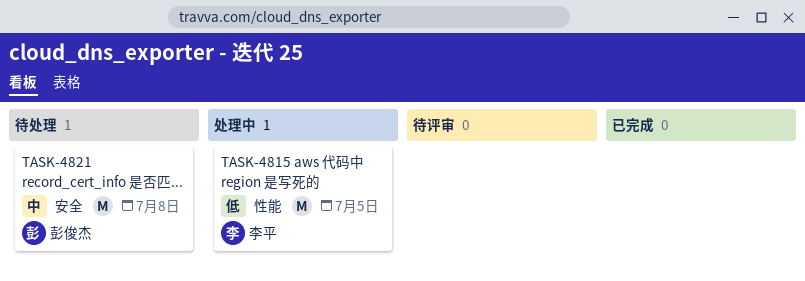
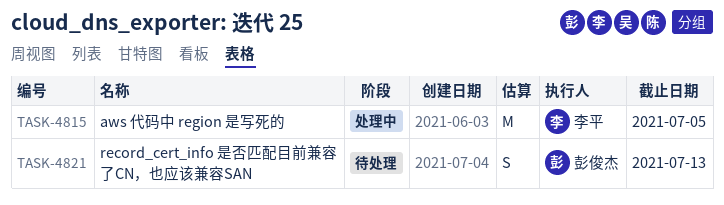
TASK-4821, estimate: M -> S
TASK-4821, due: Jul 8 -> Jul 13

